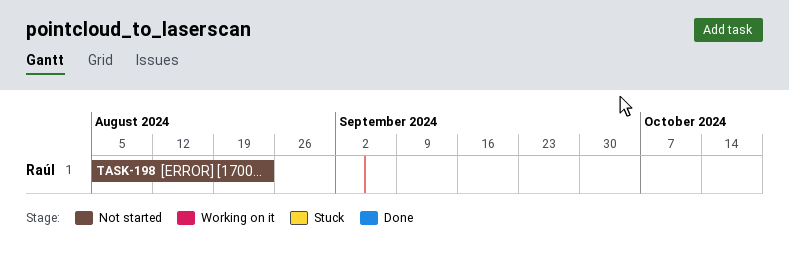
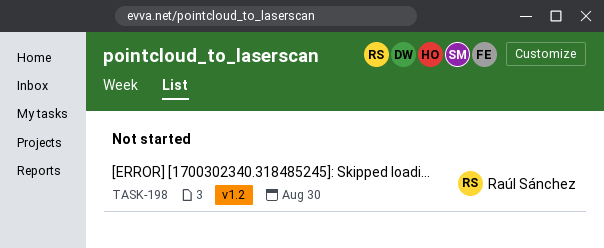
TASK-198, due: Aug 23 -> Aug 30

